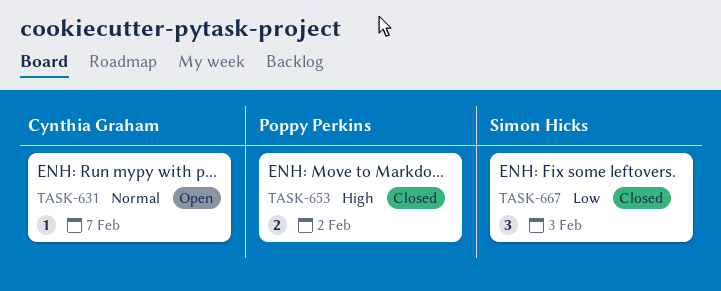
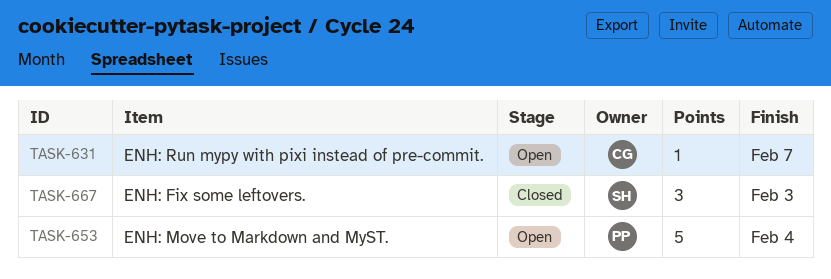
TASK-653, status: Closed -> Open
TASK-653, estimate: 2 -> 5
TASK-653, due: Feb 2 -> Feb 4

